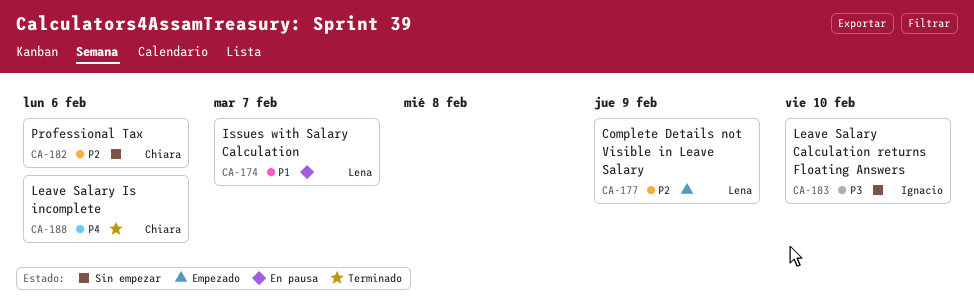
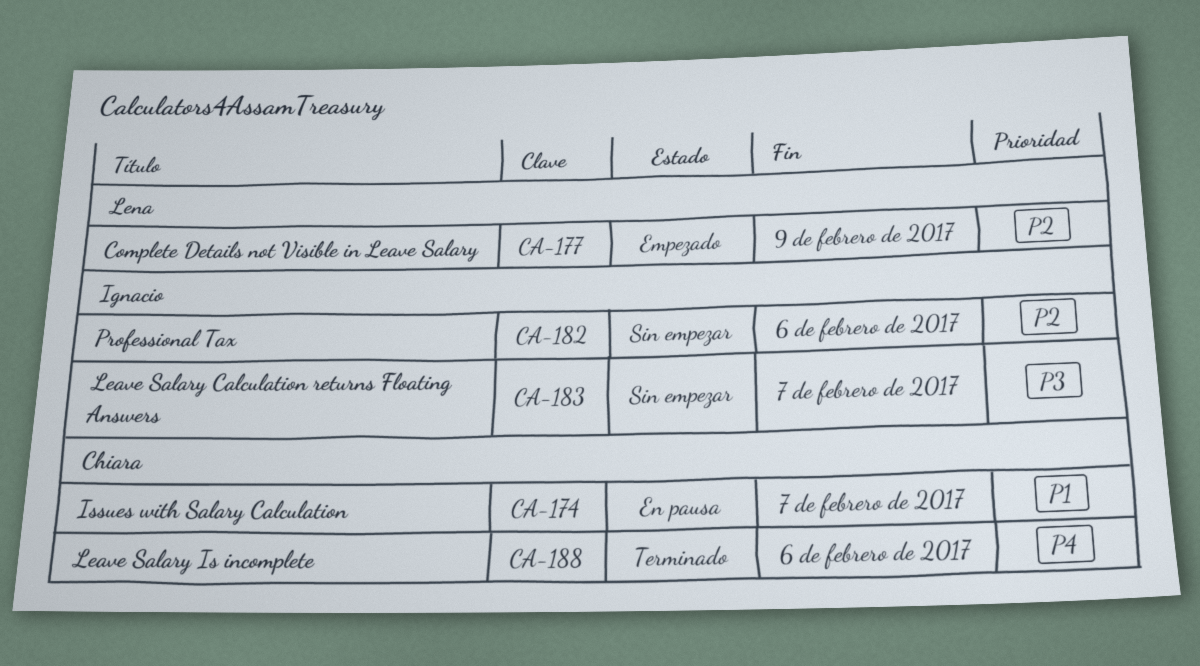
CA-174, owner: Lena -> Chiara
CA-182, owner: Chiara -> Ignacio
CA-183, due: Feb 10 -> Feb 7

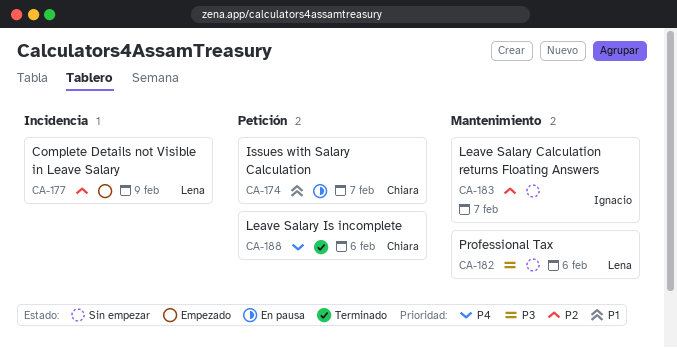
CA-182, owner: Ignacio -> Lena
CA-182, priority: P2 -> P3
CA-183, priority: P3 -> P2

